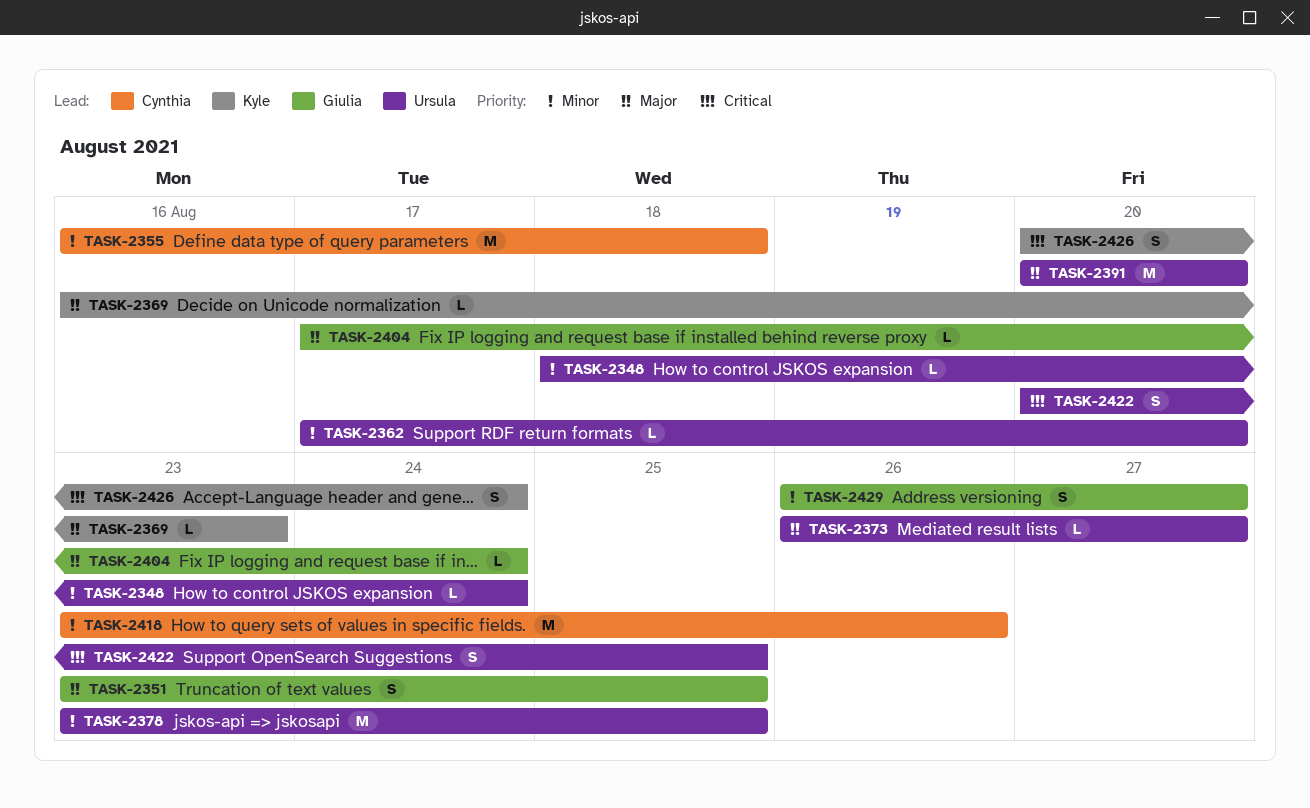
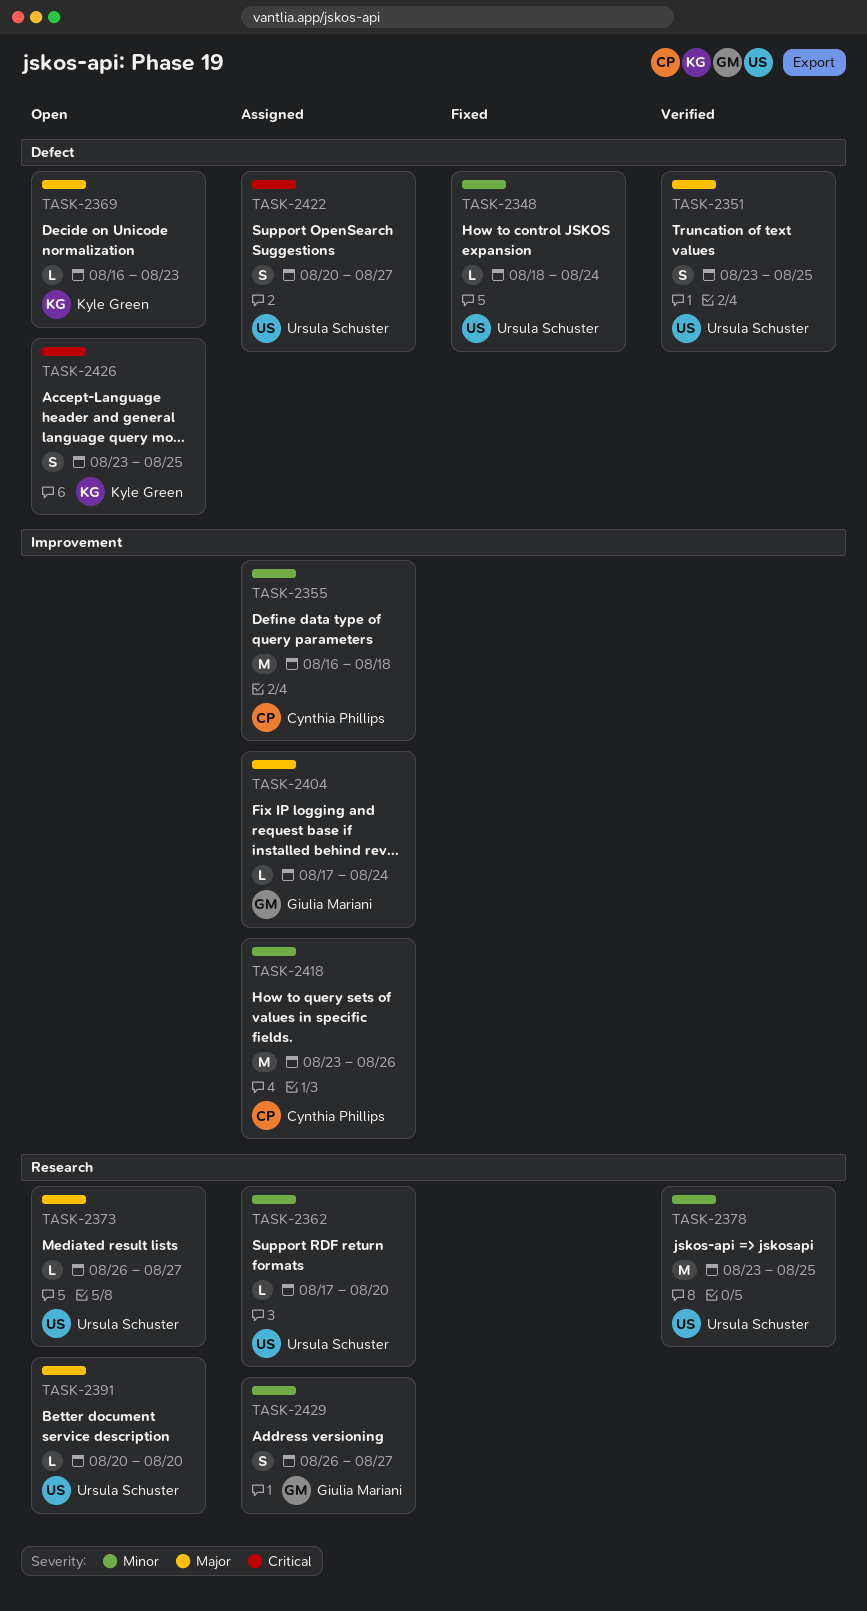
TASK-2351, owner: Giulia Mariani -> Ursula Schuster
TASK-2391, estimate: M -> L
TASK-2422, due: Aug 25 -> Aug 27
TASK-2426, start: Aug 20 -> Aug 23
TASK-2426, due: Aug 24 -> Aug 25

